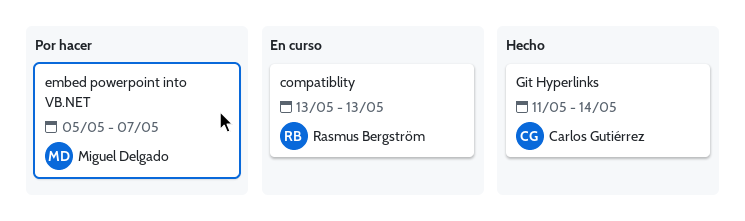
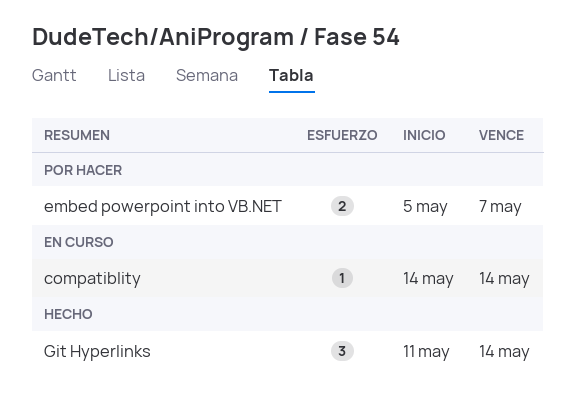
compatiblity, start: May 13 -> May 14
compatiblity, due: May 13 -> May 14

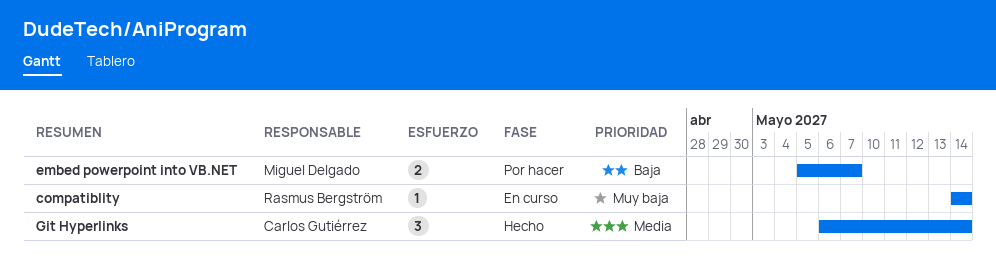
Git Hyperlinks, start: May 11 -> May 6

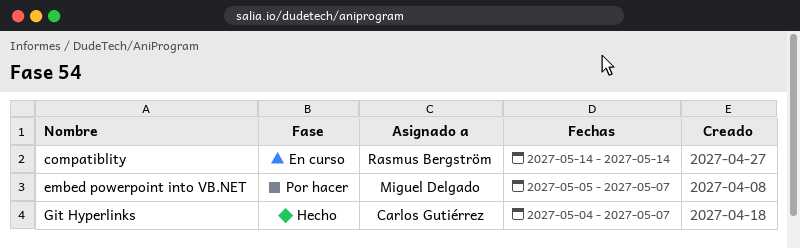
Git Hyperlinks, start: May 6 -> May 4
Git Hyperlinks, due: May 14 -> May 7

